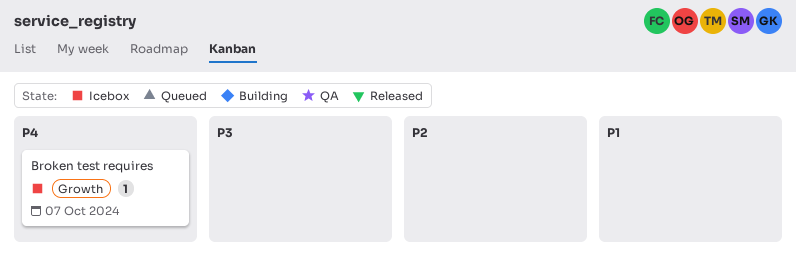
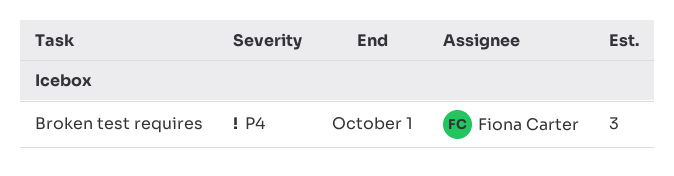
Broken test requires, estimate: 1 -> 3
Broken test requires, due: Oct 7 -> Oct 1

